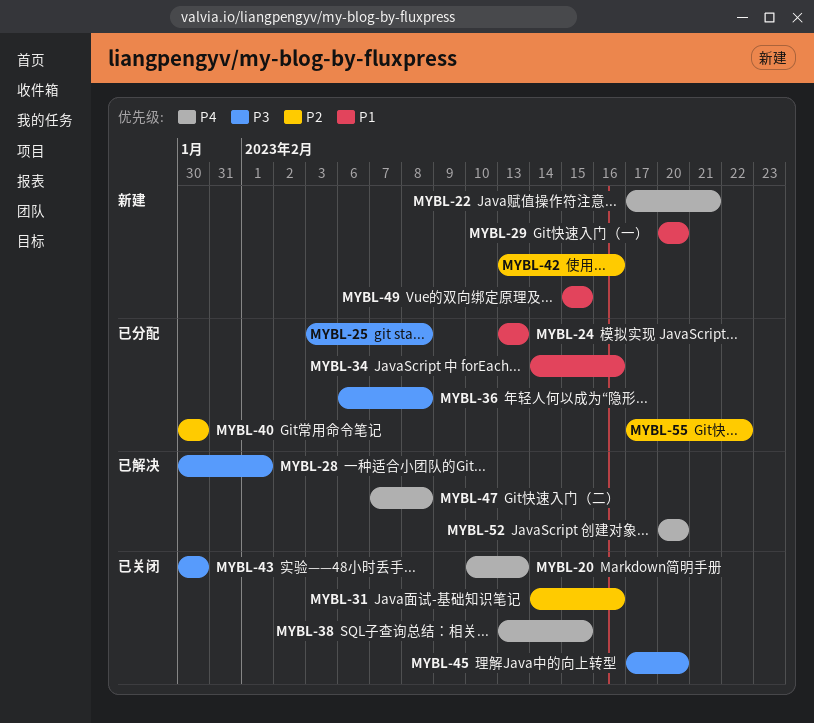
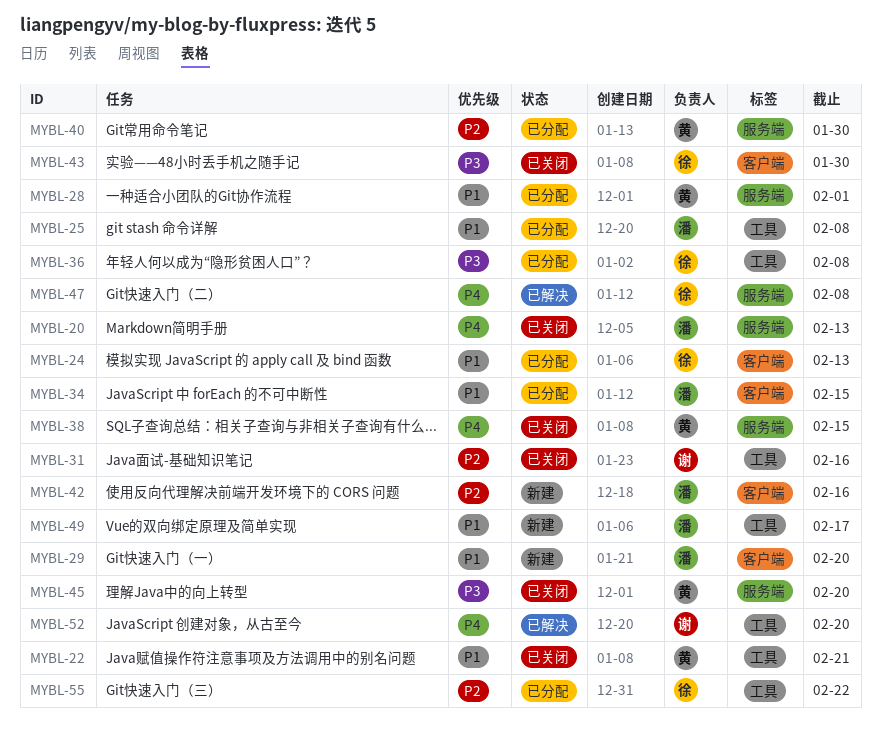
MYBL-22, status: 新建 -> 已关闭
MYBL-22, priority: P4 -> P1
MYBL-25, priority: P3 -> P1
MYBL-28, status: 已解决 -> 已分配
MYBL-28, priority: P3 -> P1
MYBL-34, due: Feb 16 -> Feb 15
MYBL-49, due: Feb 15 -> Feb 17

